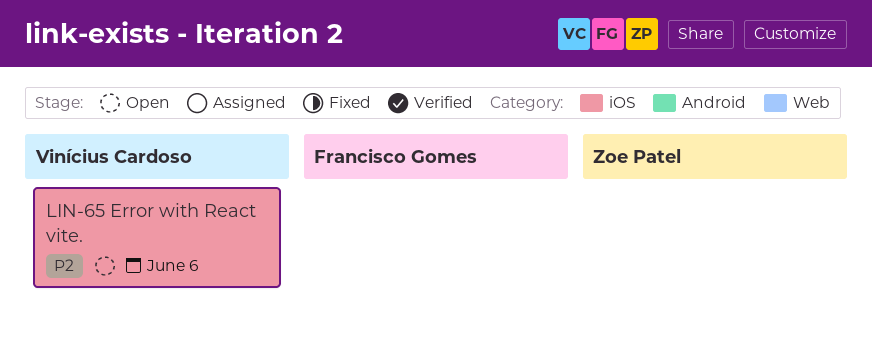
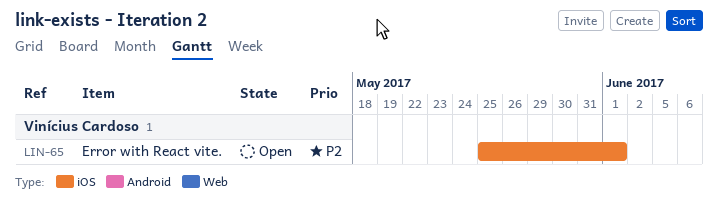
LIN-65, due: Jun 6 -> Jun 1

